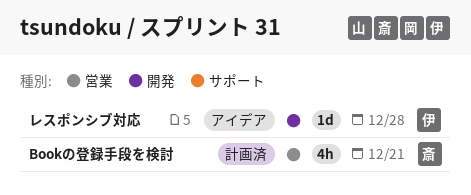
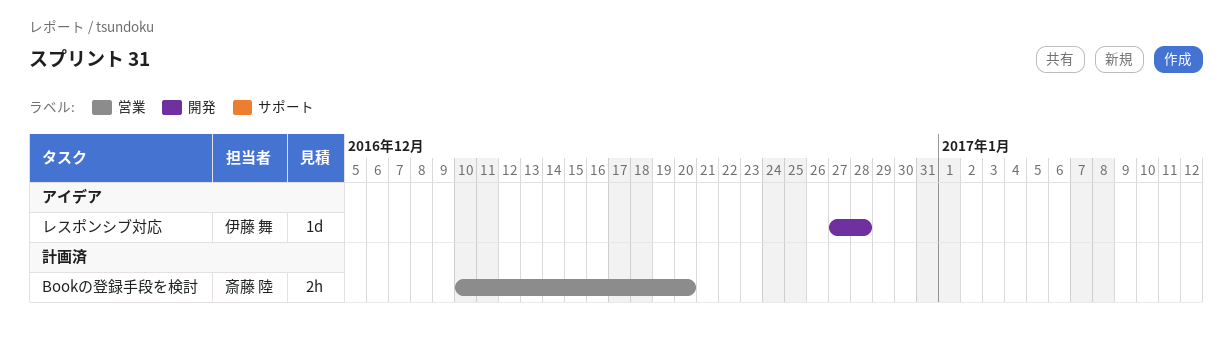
Bookの登録手段を検討, estimate: 4h -> 2h
Bookの登録手段を検討, due: Dec 21 -> Dec 20

